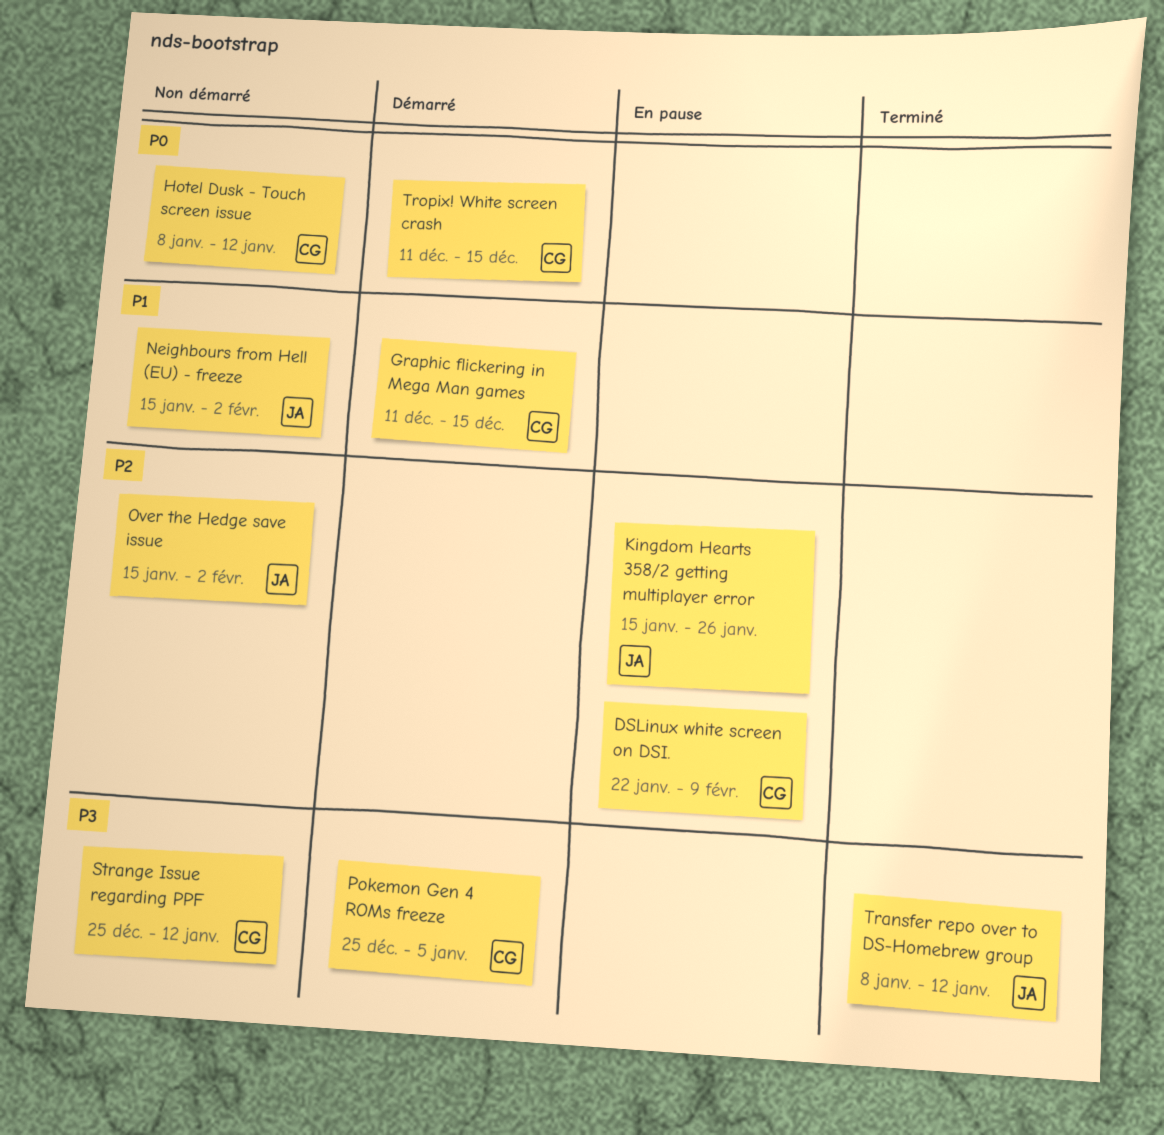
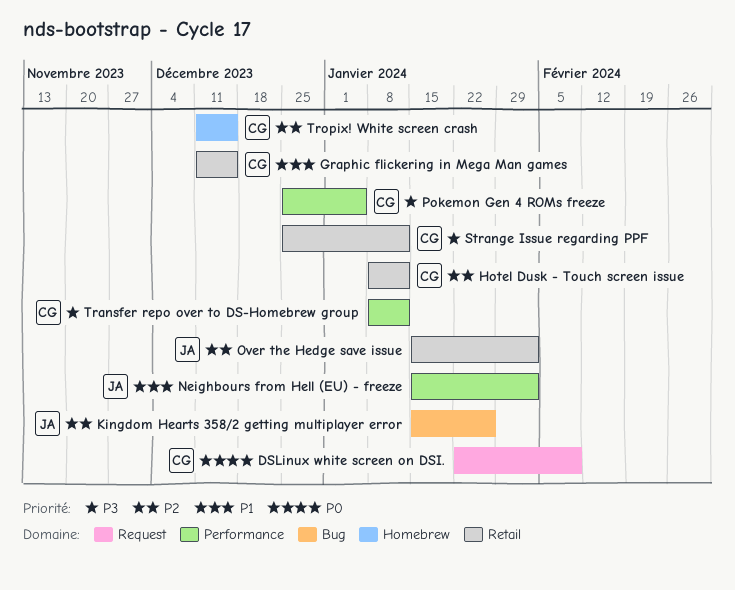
DSLinux white screen on DSI., priority: P2 -> P0
Hotel Dusk - Touch screen issue, priority: P0 -> P2
Transfer repo over to DS-Homebrew group, owner: JA -> CG
Tropix! White screen crash, priority: P0 -> P2

